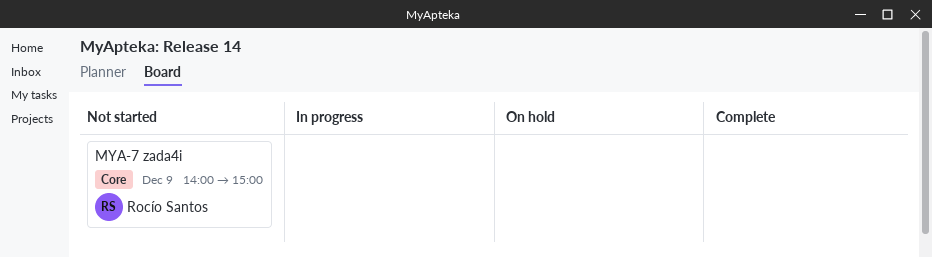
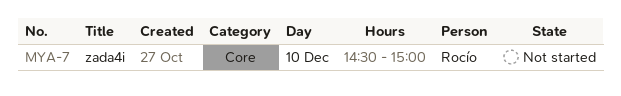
MYA-7, day: Dec 9 -> Dec 10
MYA-7, begins: 14:00 -> 14:30

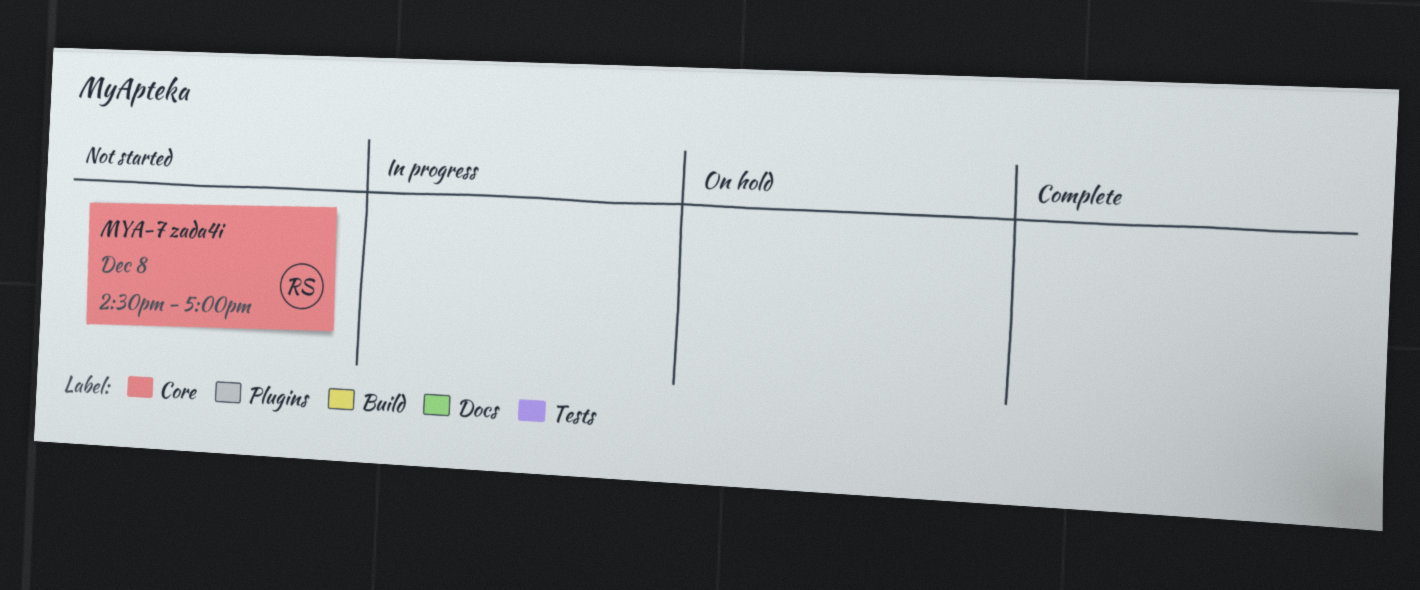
MYA-7, day: Dec 10 -> Dec 8
MYA-7, ends: 15:00 -> 17:00

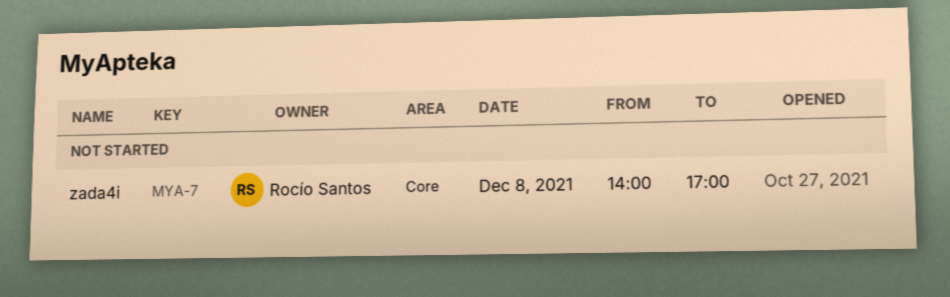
MYA-7, begins: 14:30 -> 14:00

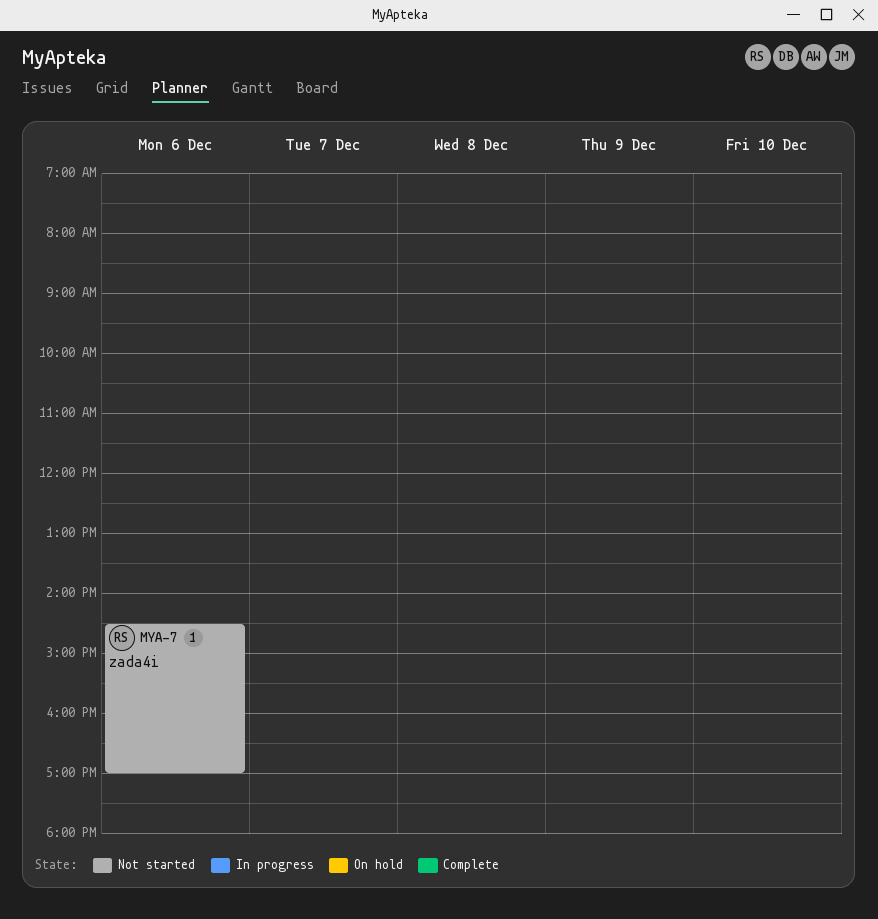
MYA-7, day: Dec 8 -> Dec 6
MYA-7, begins: 14:00 -> 14:30

